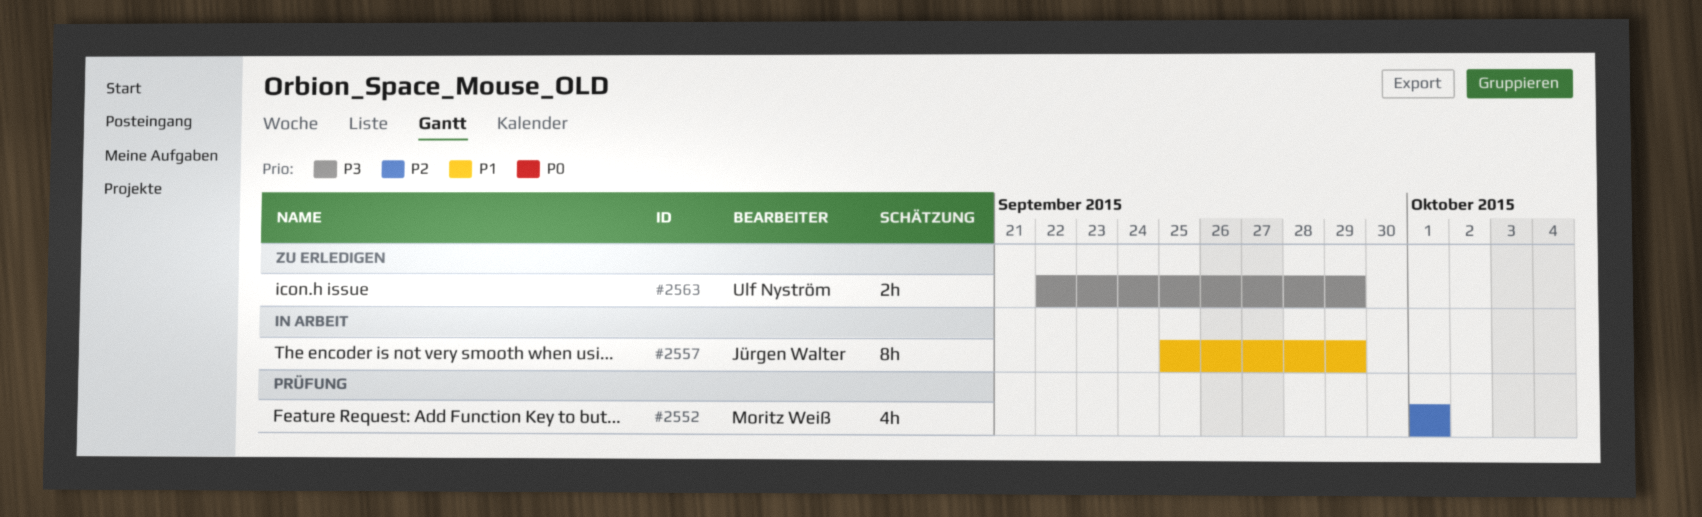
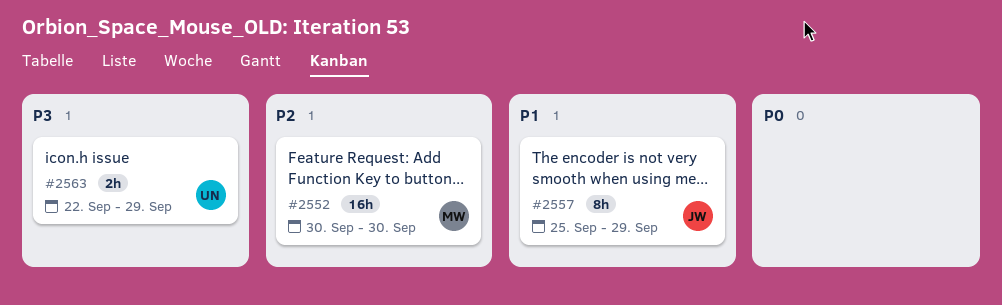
#2552, estimate: 4h -> 16h
#2552, start: Oct 1 -> Sep 30
#2552, due: Oct 1 -> Sep 30

